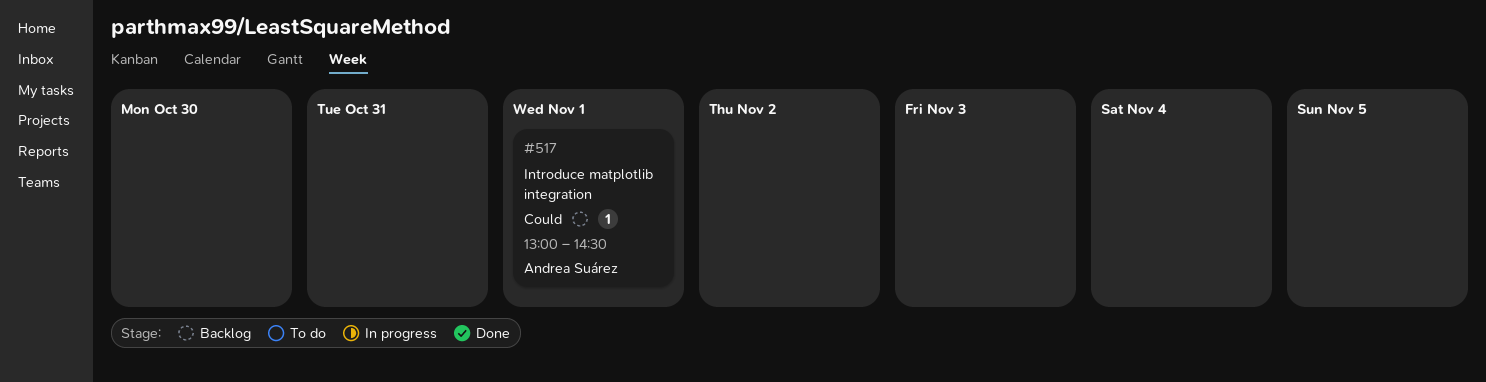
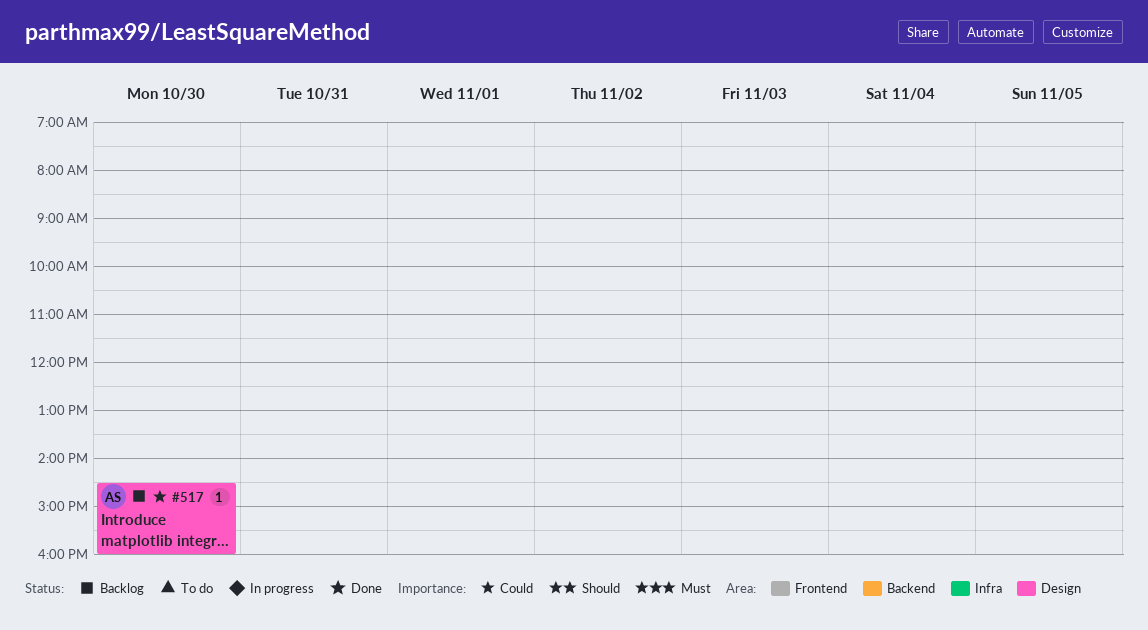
#517, day: Nov 1 -> Oct 30
#517, begins: 13:00 -> 14:30
#517, ends: 14:30 -> 16:00

